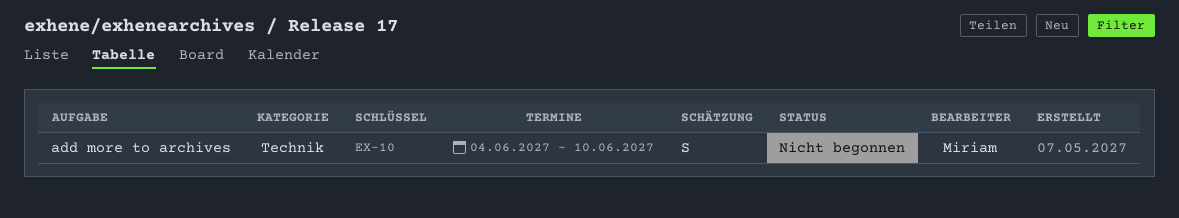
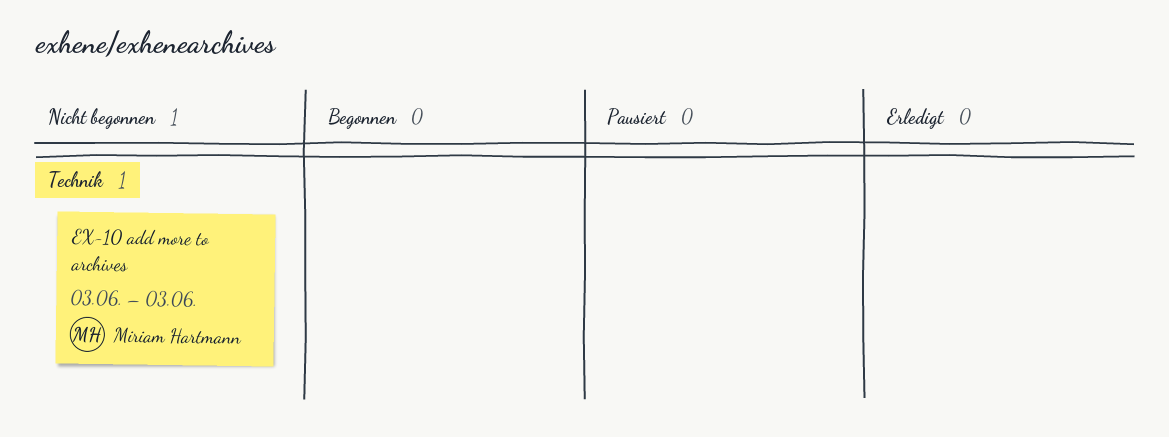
EX-10, start: Jun 4 -> Jun 3
EX-10, due: Jun 10 -> Jun 3

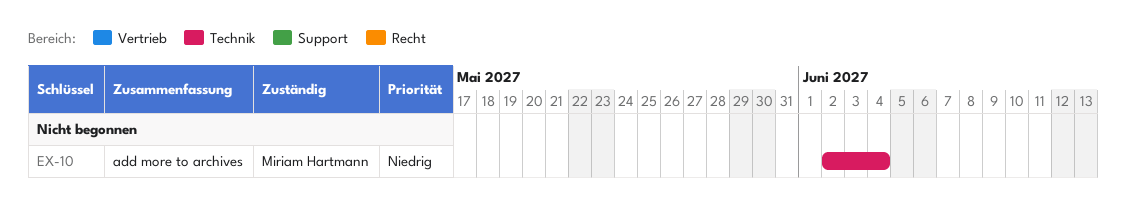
EX-10, start: Jun 3 -> Jun 2
EX-10, due: Jun 3 -> Jun 4

